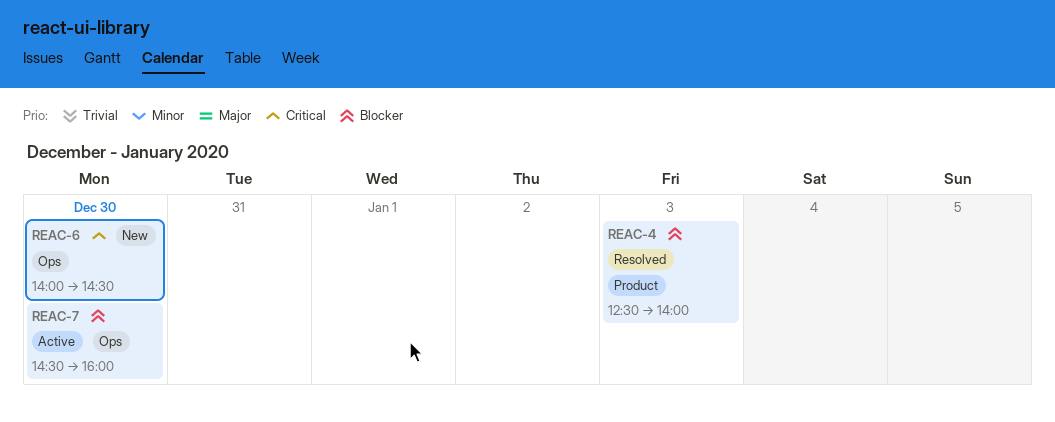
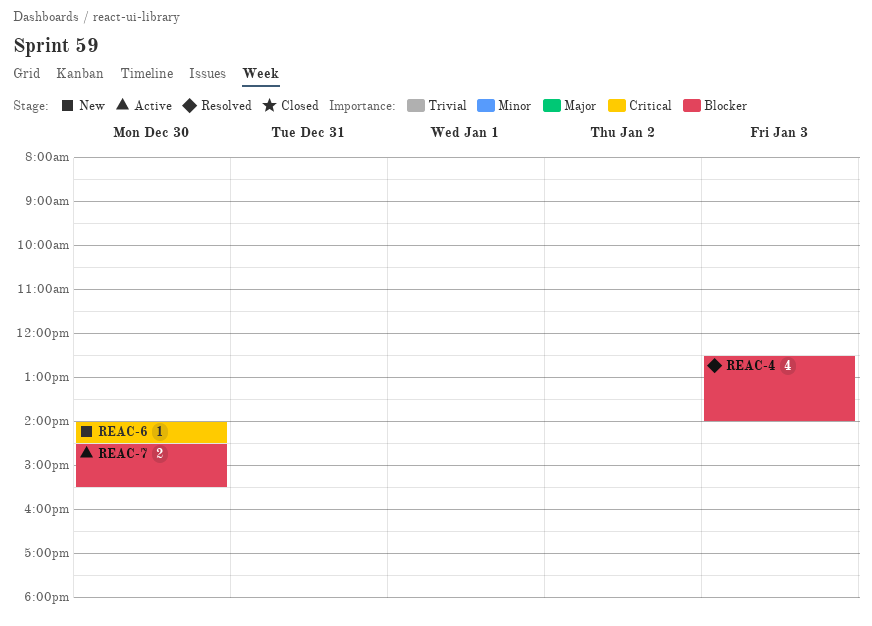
REAC-7, ends: 16:00 -> 15:30

